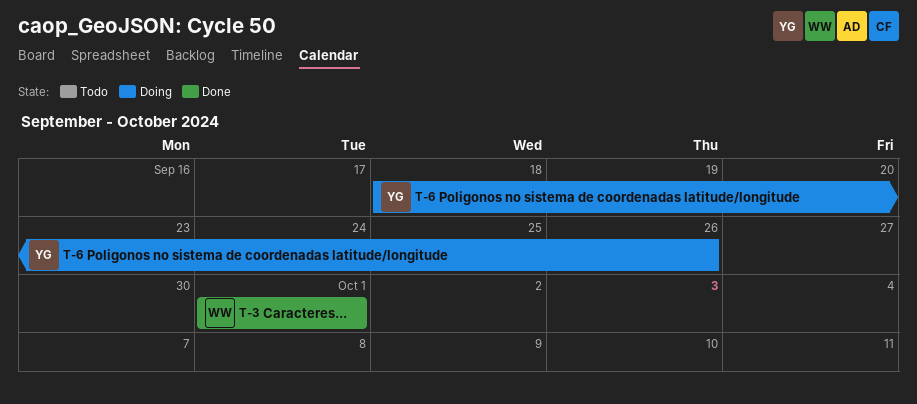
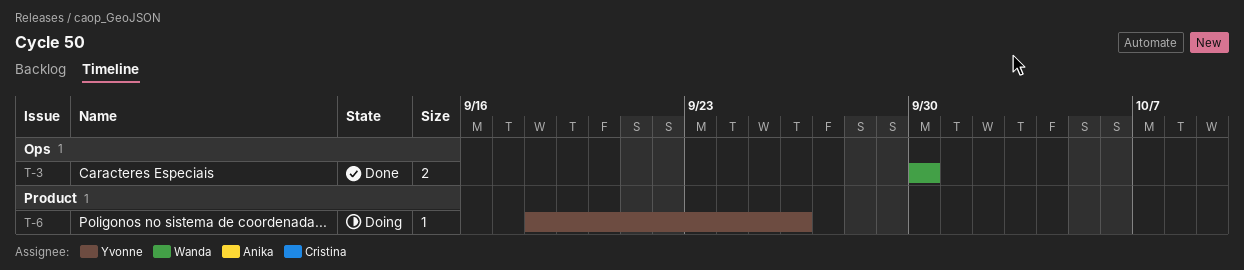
T-3, start: Oct 1 -> Sep 30
T-3, due: Oct 1 -> Sep 30

